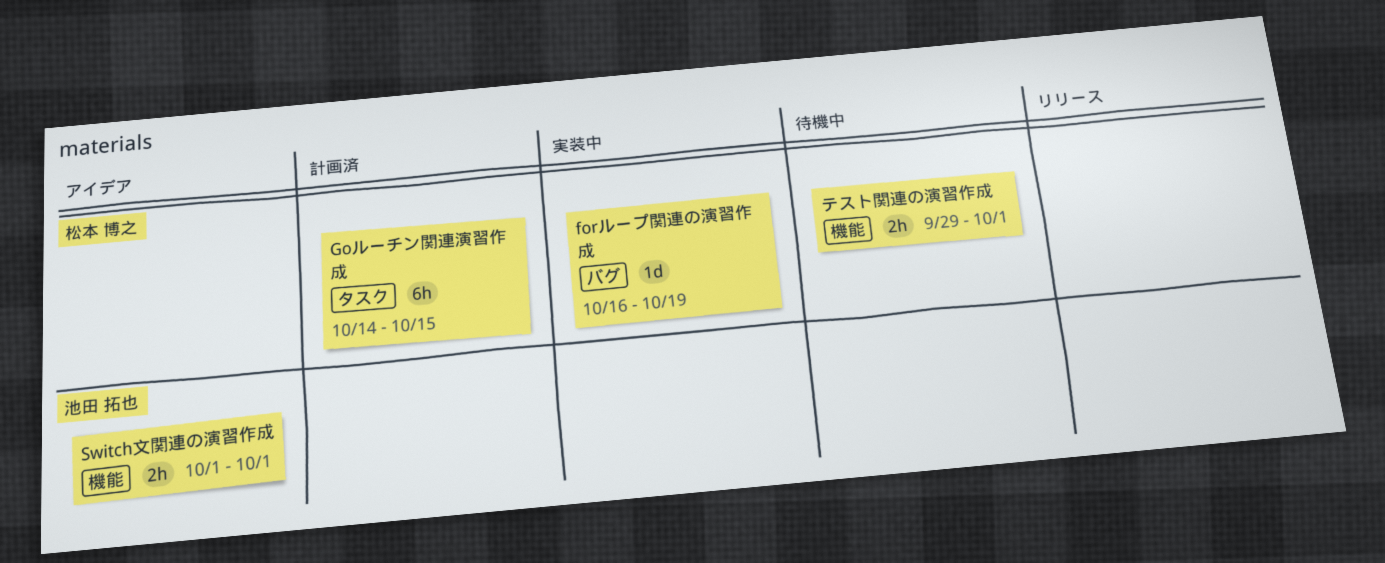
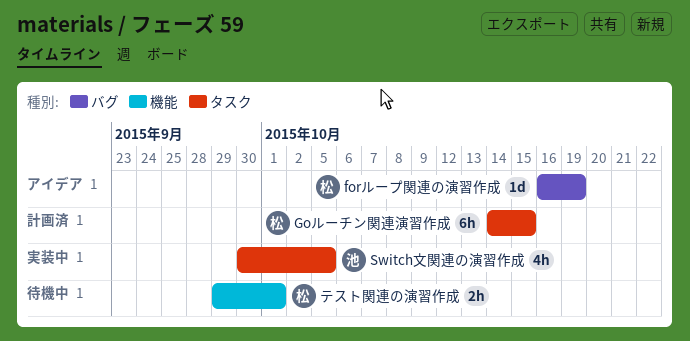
forループ関連の演習作成, status: 実装中 -> アイデア
Switch文関連の演習作成, status: アイデア -> 実装中
Switch文関連の演習作成, label: 機能 -> タスク
Switch文関連の演習作成, estimate: 2h -> 4h
Switch文関連の演習作成, start: Oct 1 -> Sep 30
Switch文関連の演習作成, due: Oct 1 -> Oct 5

